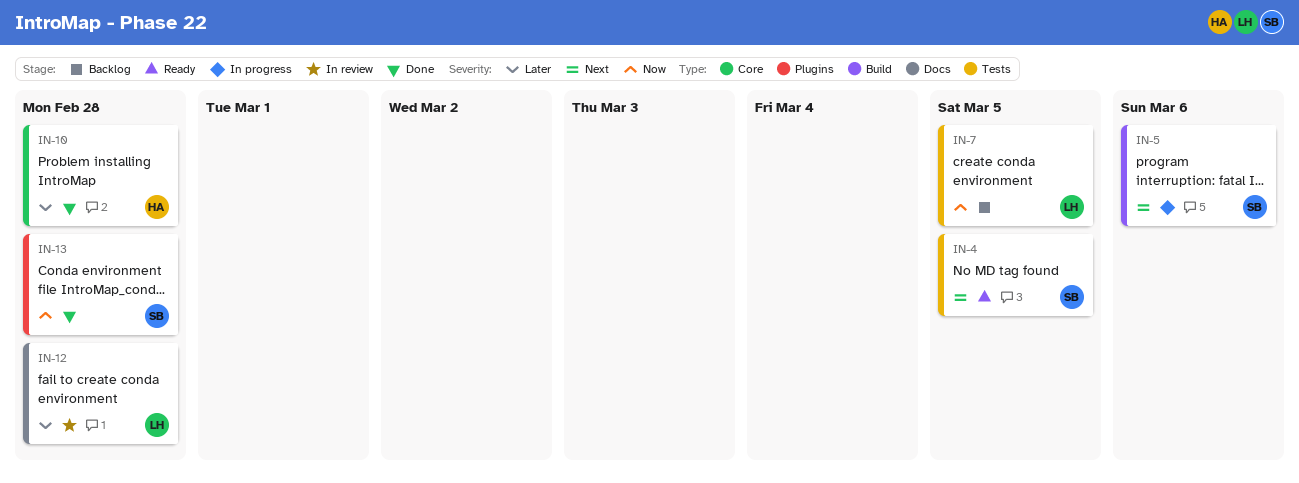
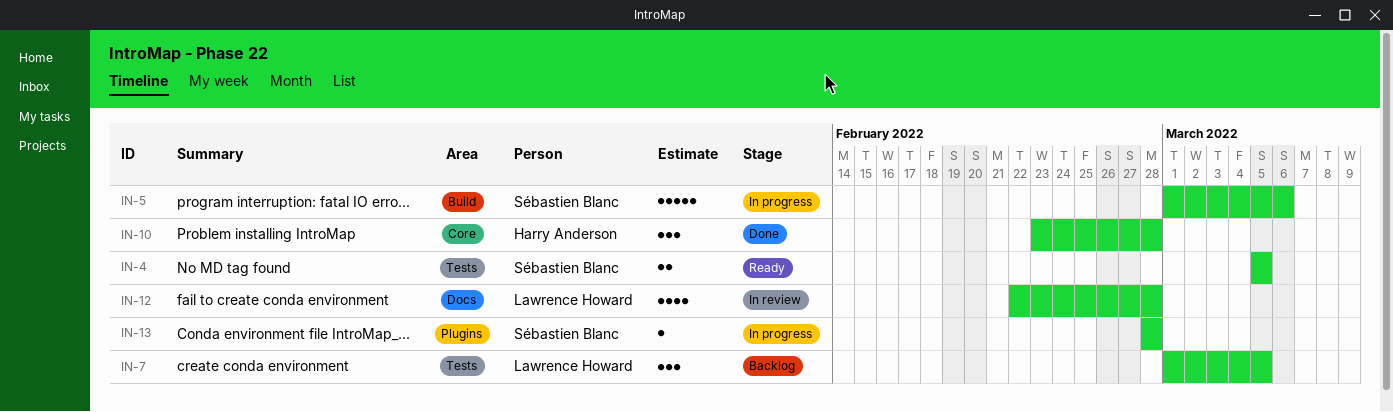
IN-13, status: Done -> In progress

